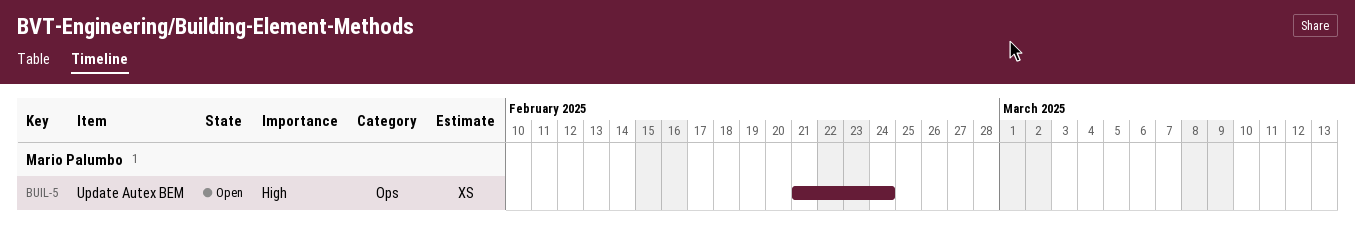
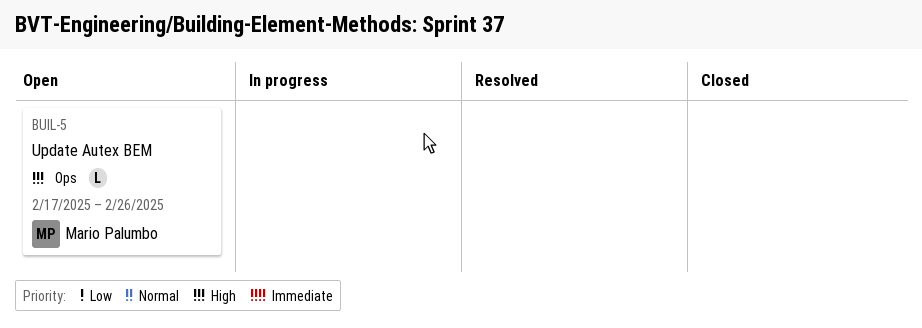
BUIL-5, estimate: XS -> L
BUIL-5, start: Feb 21 -> Feb 17
BUIL-5, due: Feb 24 -> Feb 26

